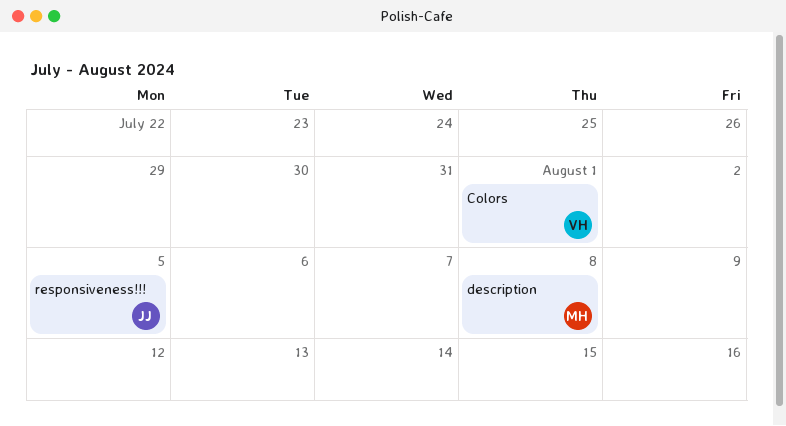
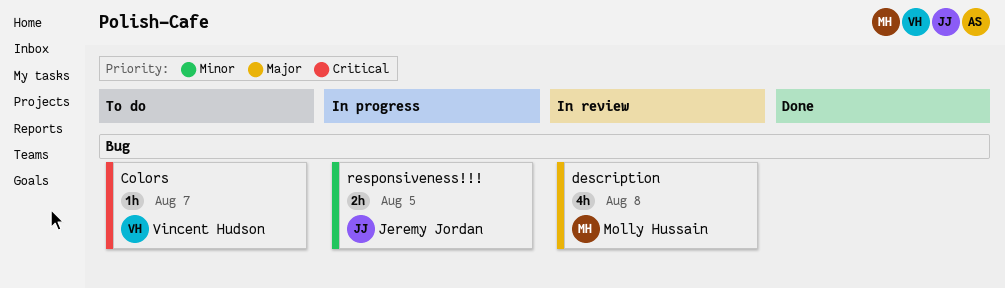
Colors, due: Aug 1 -> Aug 7

